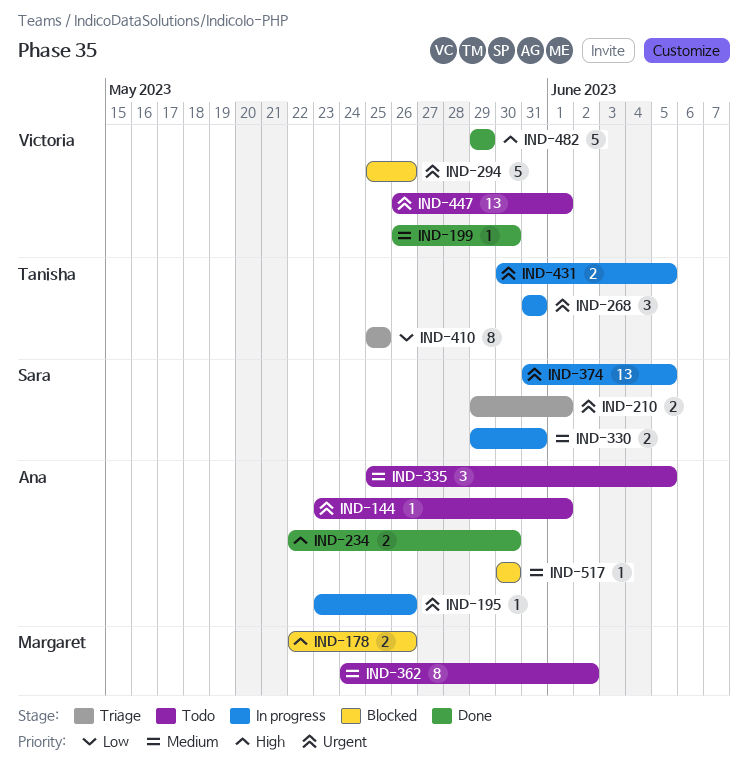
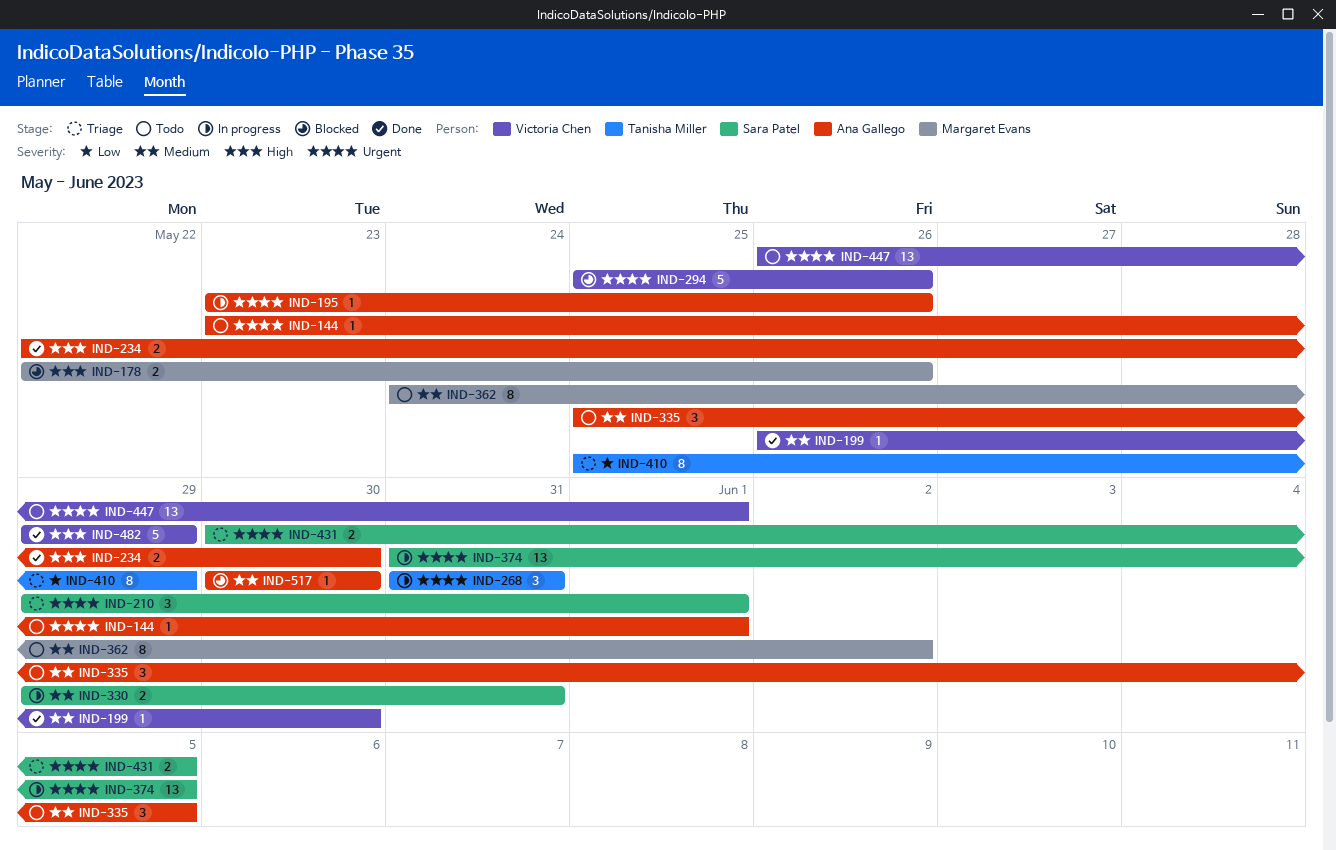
IND-210, estimate: 2 -> 3
IND-410, due: May 25 -> May 29
IND-431, status: In progress -> Triage
IND-431, owner: Tanisha Miller -> Sara Patel

